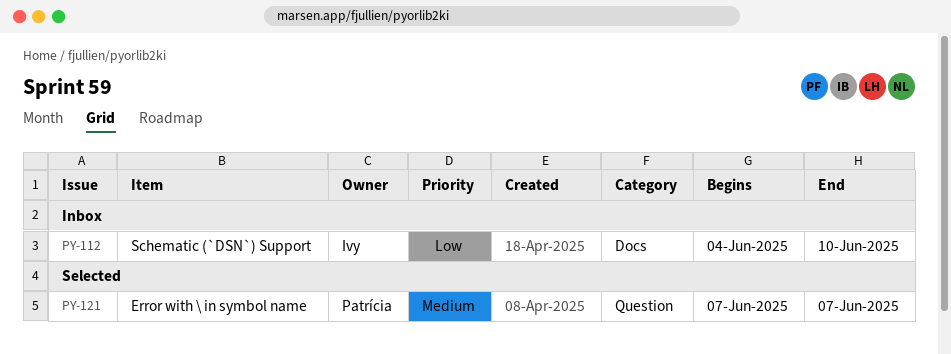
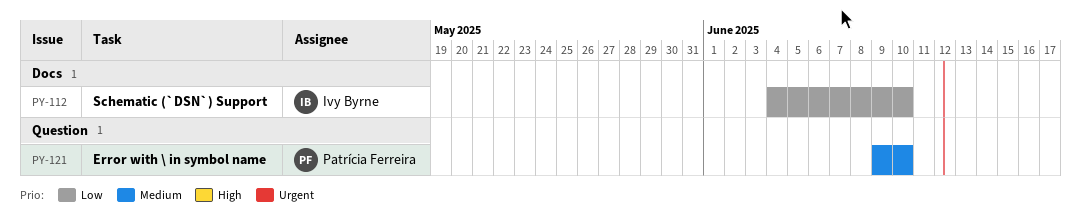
PY-121, start: Jun 7 -> Jun 9
PY-121, due: Jun 7 -> Jun 10

